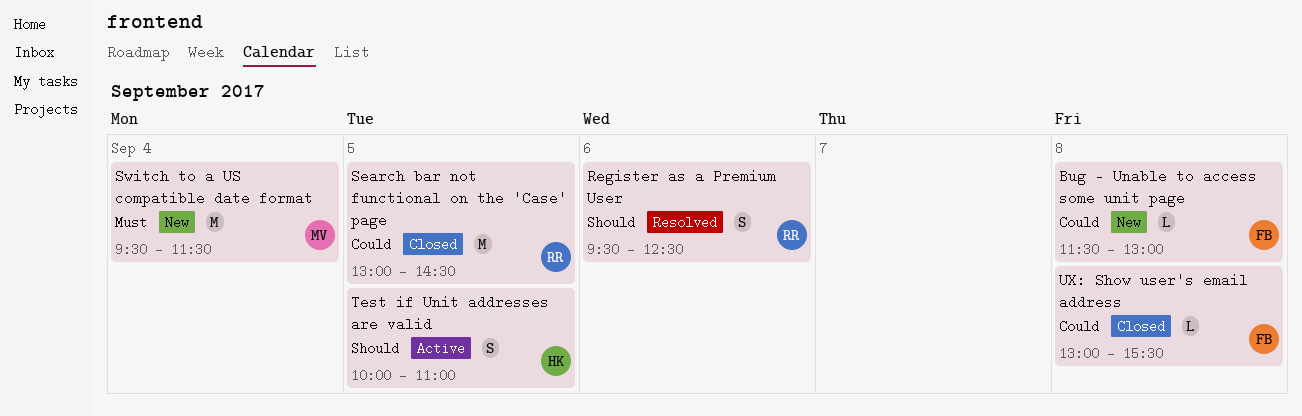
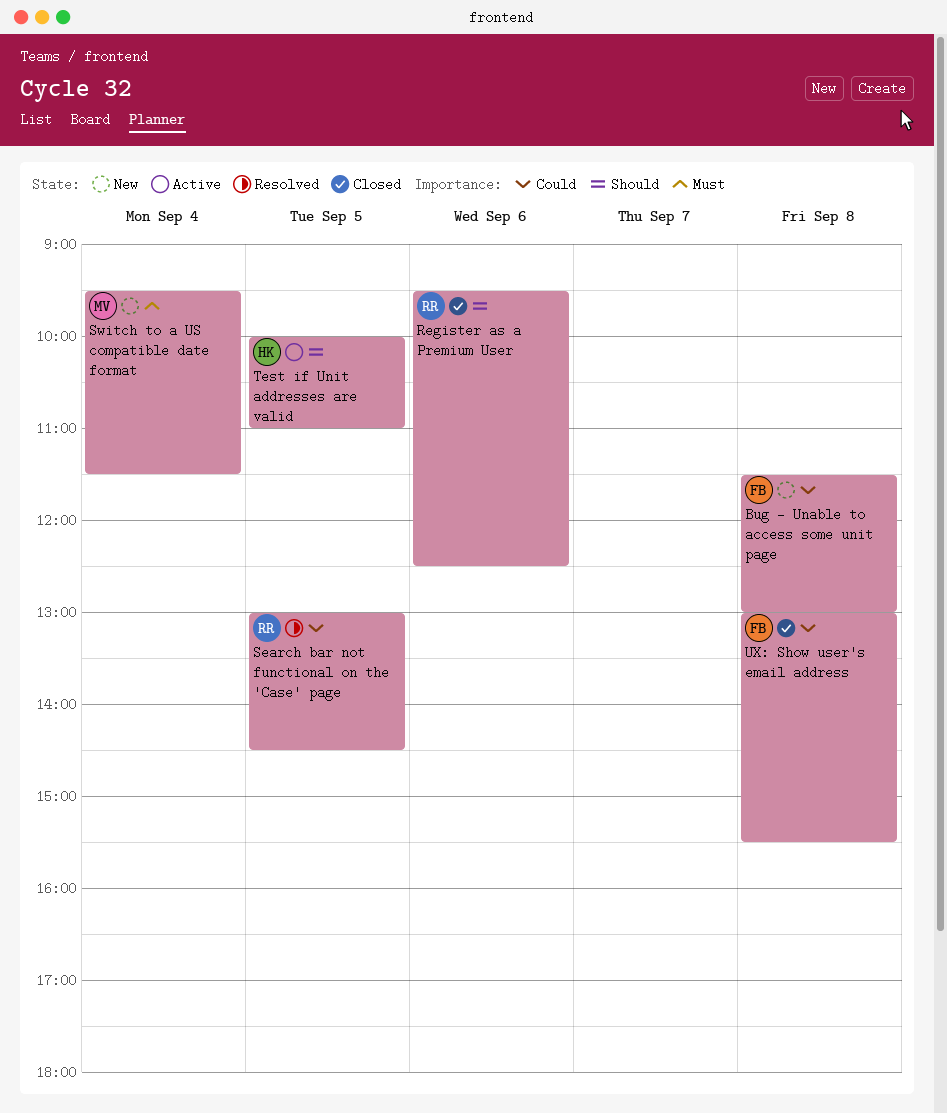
Register as a Premium User, status: Resolved -> Closed
Search bar not functional on the 'Case' page, status: Closed -> Resolved

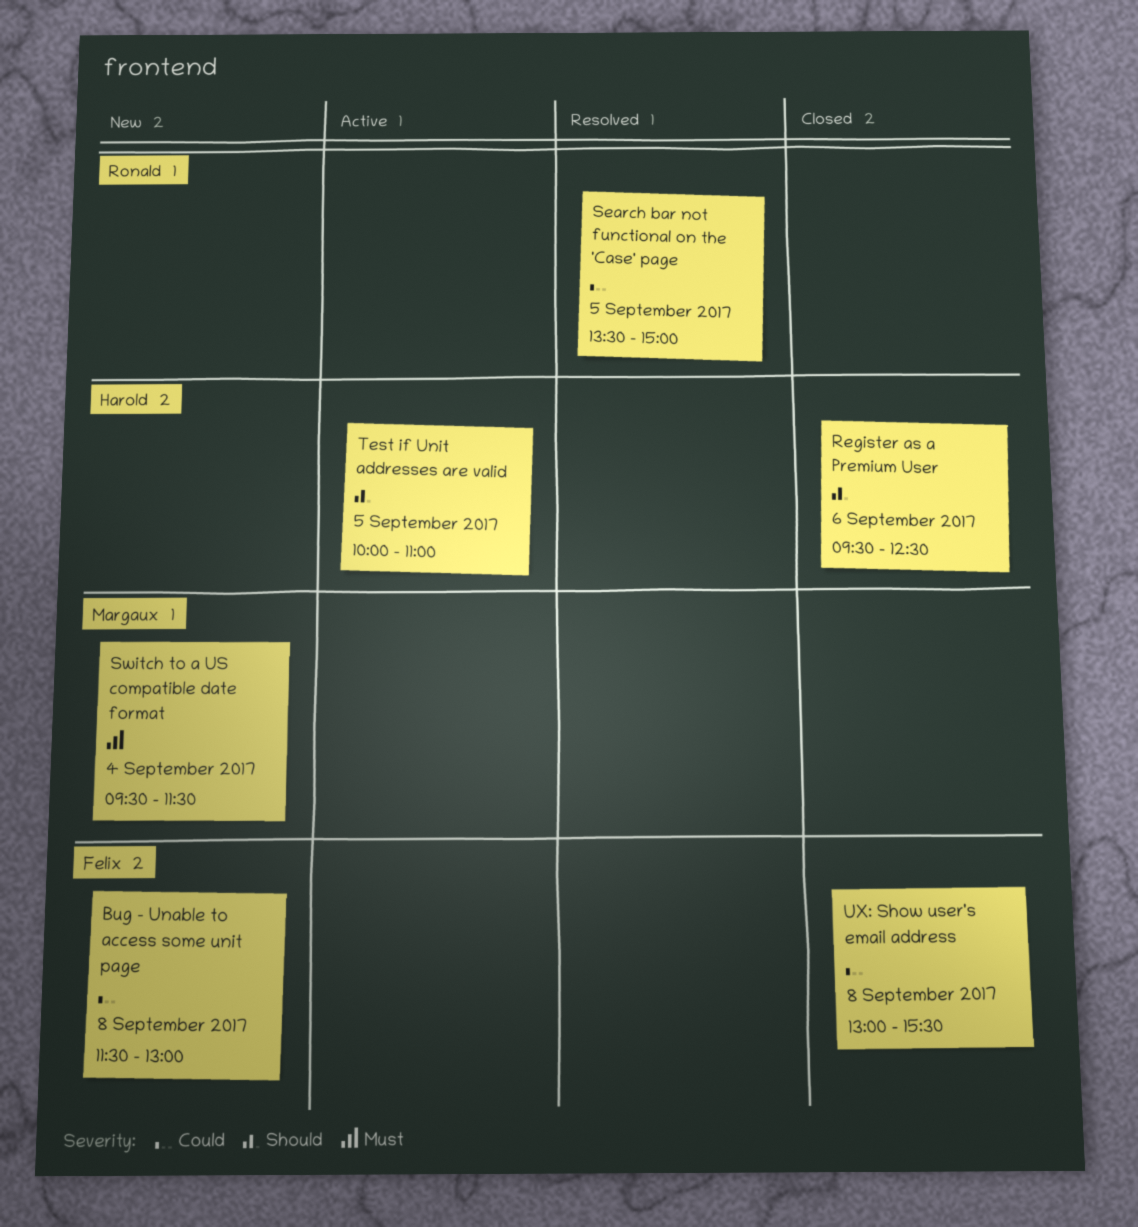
Register as a Premium User, owner: Ronald -> Harold
Search bar not functional on the 'Case' page, begins: 13:00 -> 13:30
Search bar not functional on the 'Case' page, ends: 14:30 -> 15:00

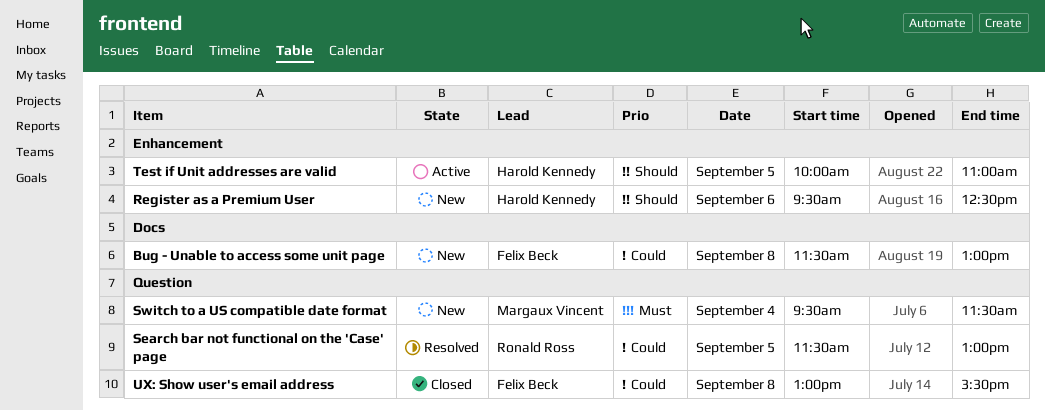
Register as a Premium User, status: Closed -> New
Search bar not functional on the 'Case' page, begins: 13:30 -> 11:30
Search bar not functional on the 'Case' page, ends: 15:00 -> 13:00

